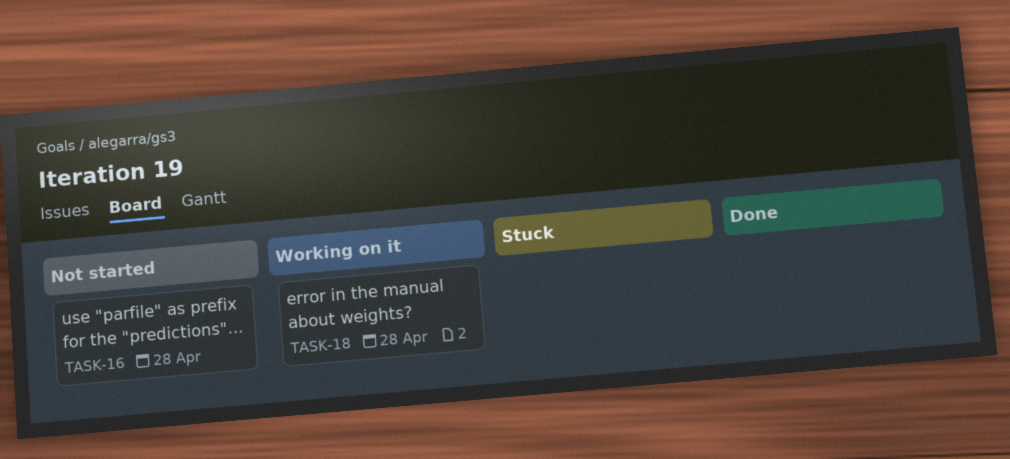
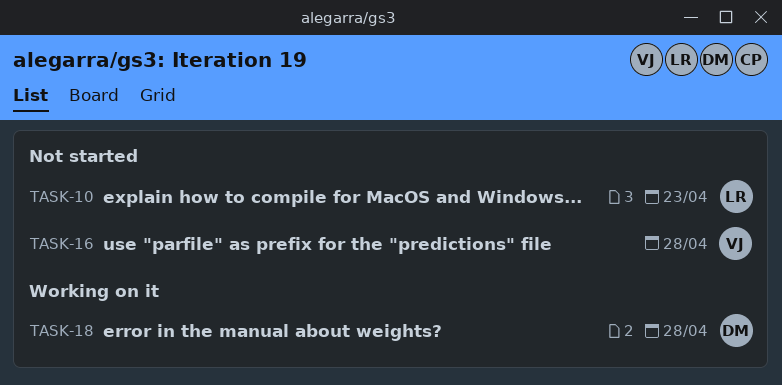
TASK-10: none -> present

